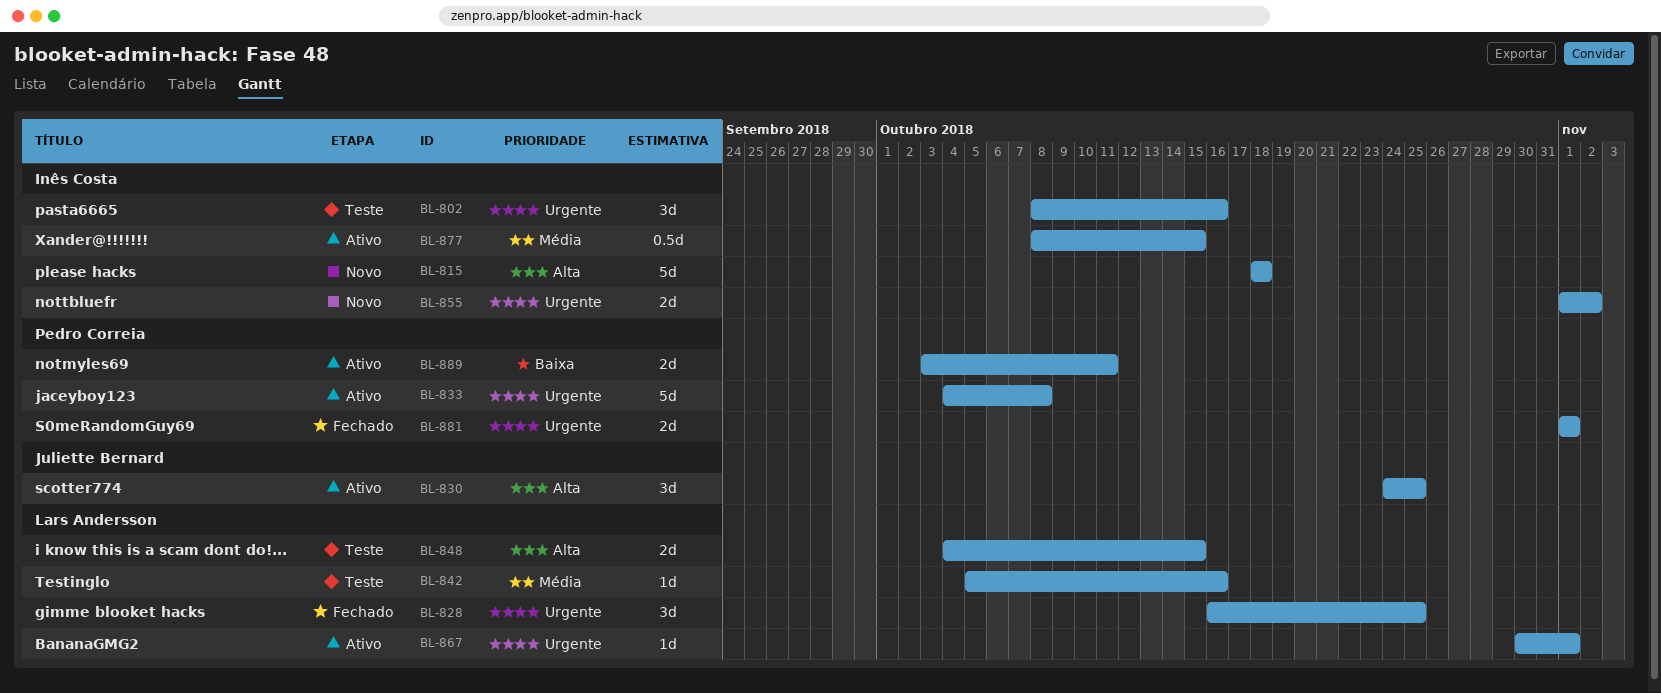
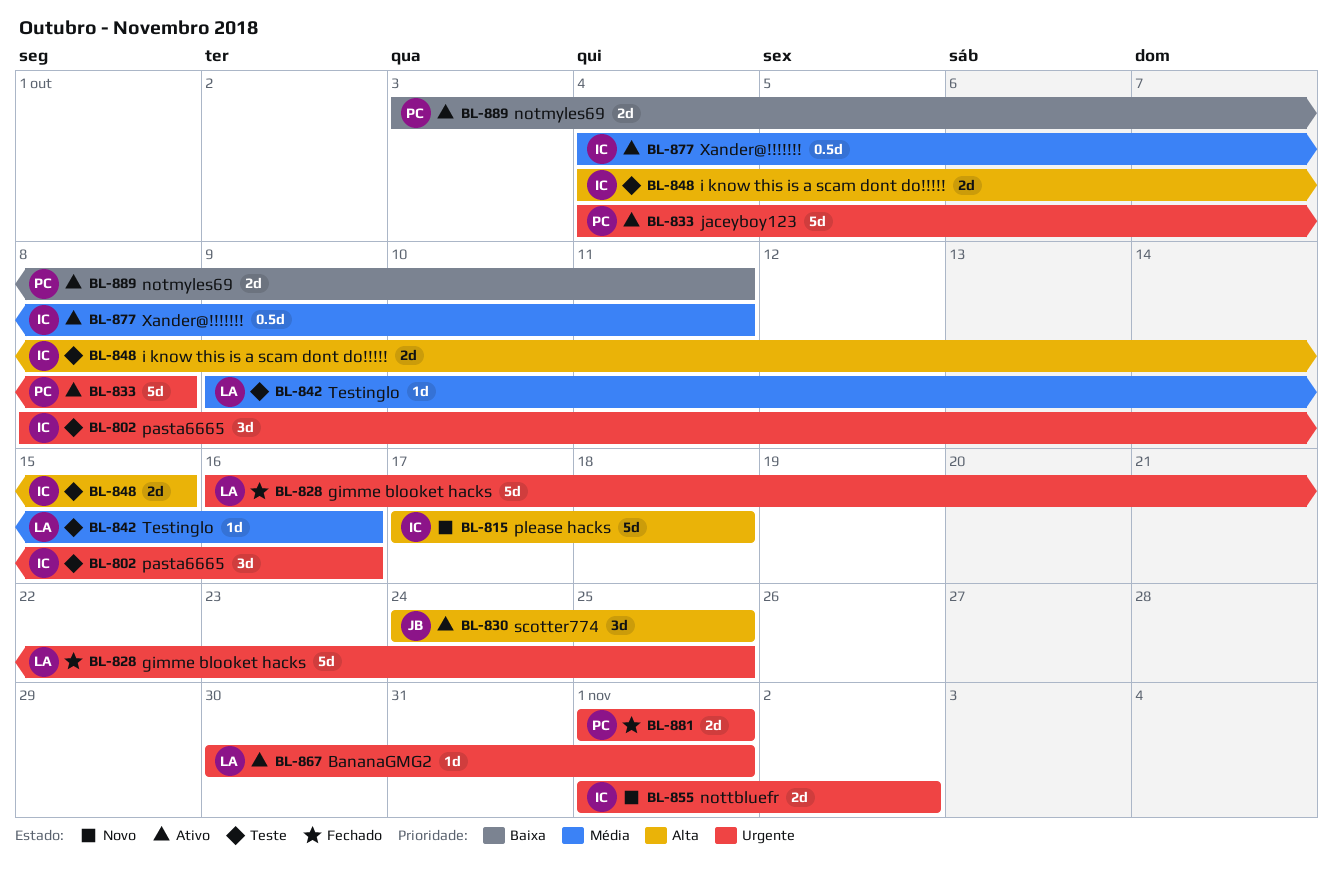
BL-815, start: Oct 18 -> Oct 17
BL-828, estimate: 3d -> 5d
BL-842, start: Oct 5 -> Oct 9
BL-848, owner: Lars Andersson -> Inês Costa
BL-877, start: Oct 8 -> Oct 4
BL-877, due: Oct 15 -> Oct 11

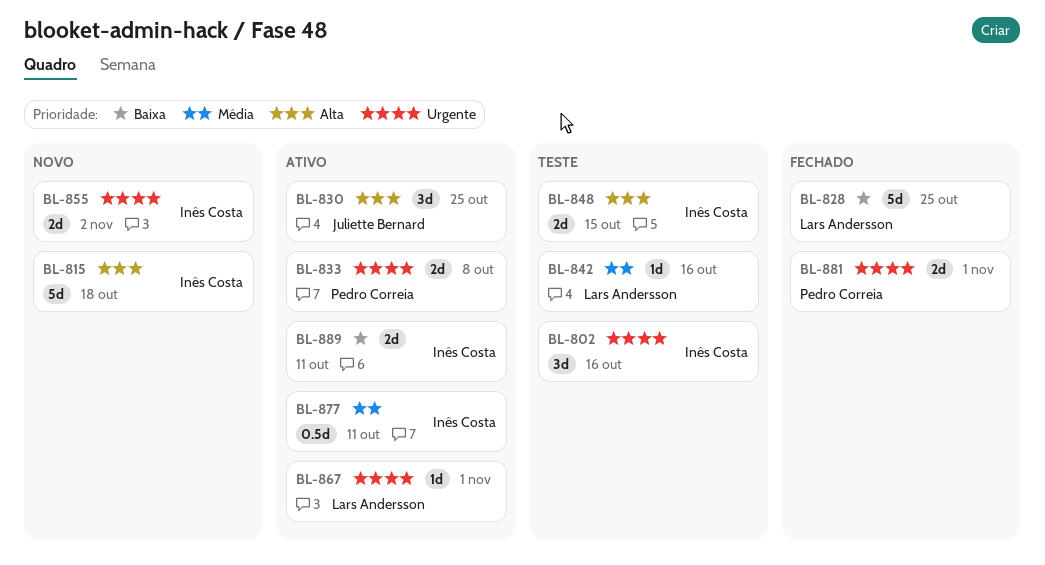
BL-828, priority: Urgente -> Baixa
BL-833, estimate: 5d -> 2d
BL-889, owner: Pedro Correia -> Inês Costa

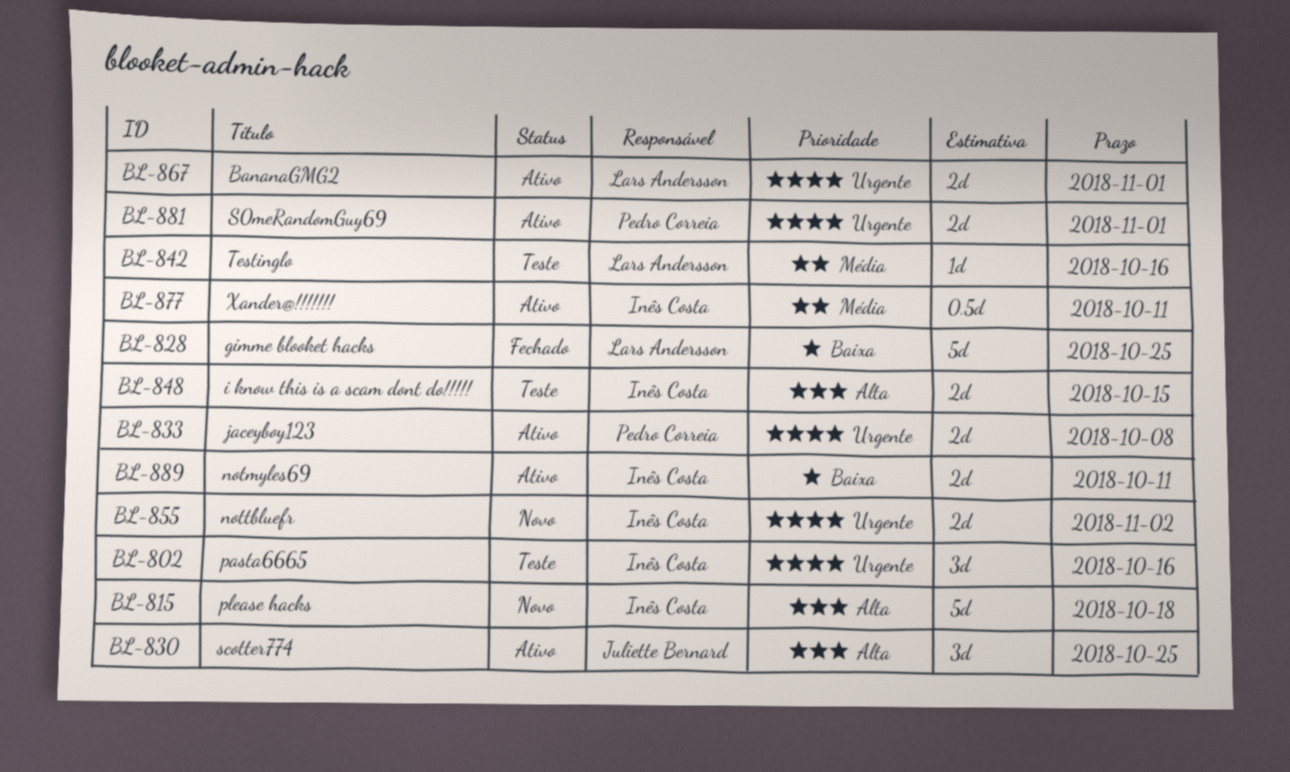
BL-867, estimate: 1d -> 2d
BL-881, status: Fechado -> Ativo

